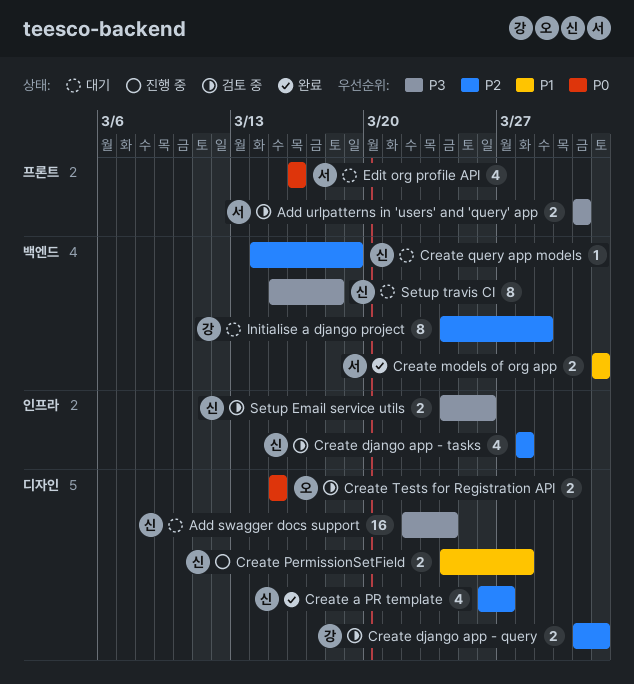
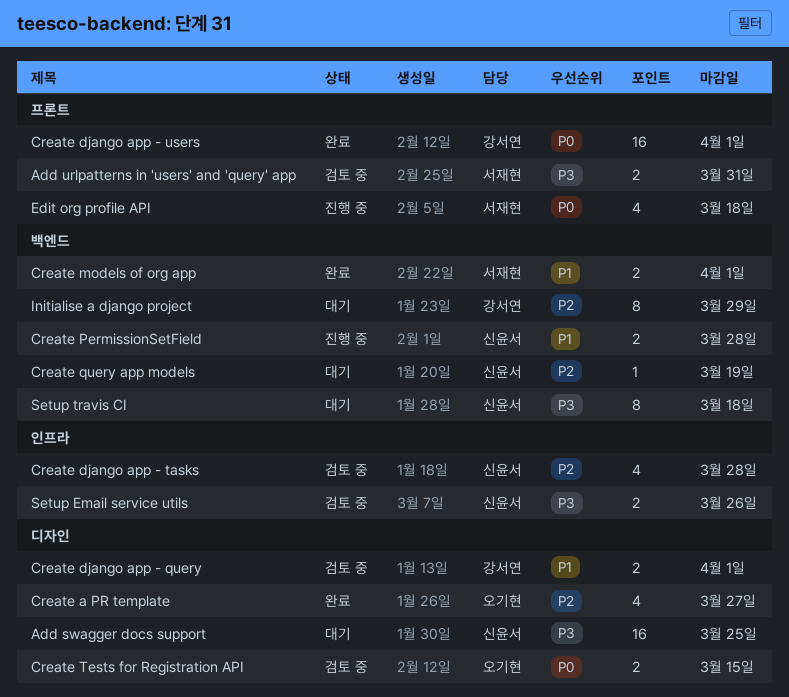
Add swagger docs support, due: Mar 24 -> Mar 25
Create a PR template, owner: 신윤서 -> 오기현
Create django app - query, priority: P2 -> P1
Create django app - users: none -> present
Create PermissionSetField, label: 디자인 -> 백엔드
Edit org profile API, status: 대기 -> 진행 중
Edit org profile API, due: Mar 16 -> Mar 18

